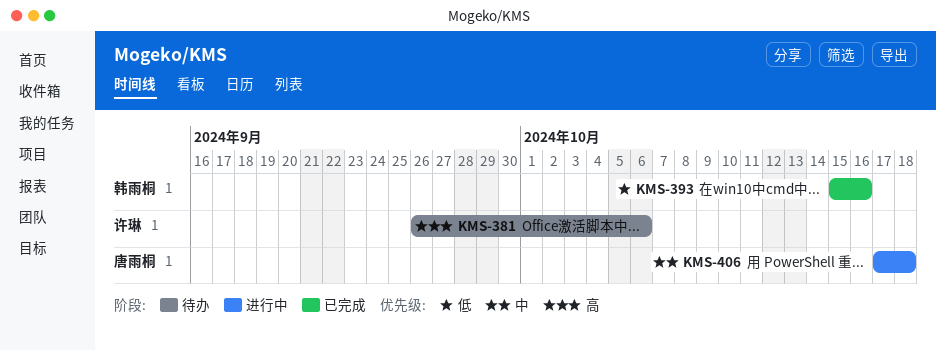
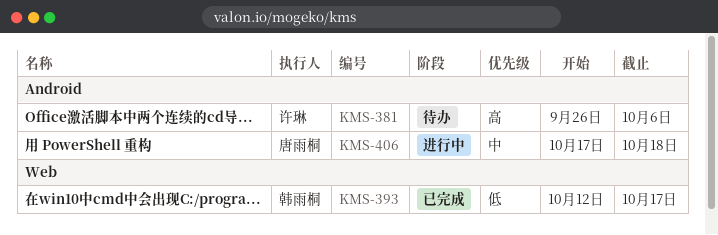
KMS-393, start: Oct 15 -> Oct 12
KMS-393, due: Oct 16 -> Oct 17

